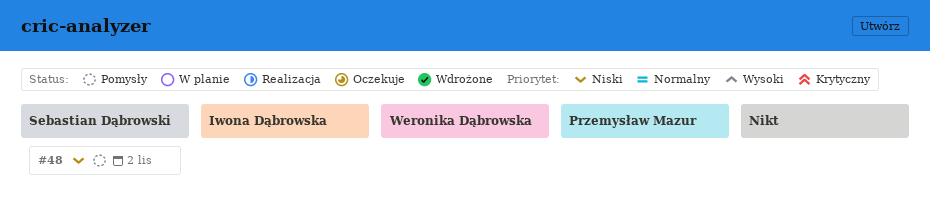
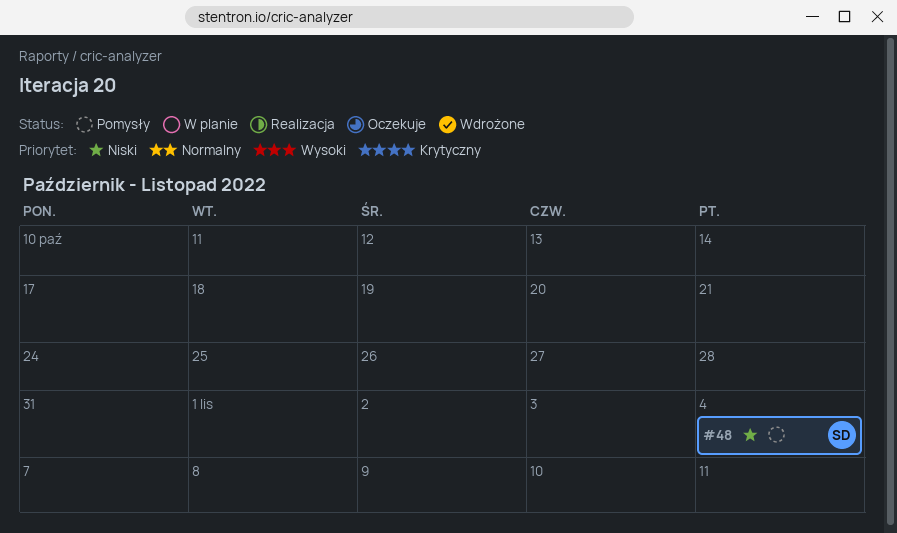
#48, due: Nov 2 -> Nov 4

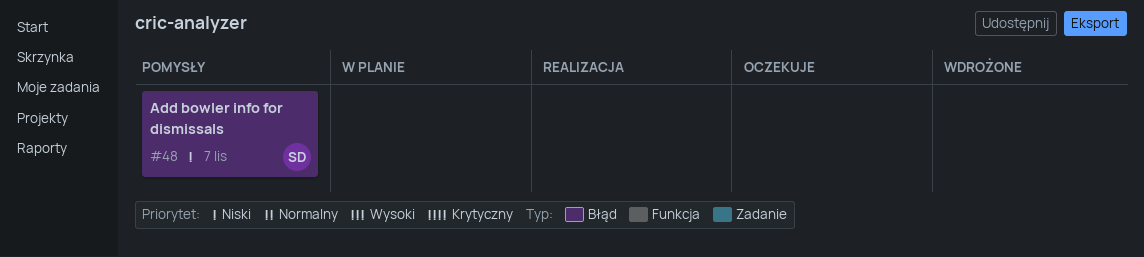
#48, due: Nov 4 -> Nov 7

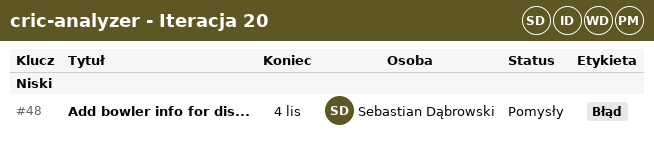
#48, due: Nov 7 -> Nov 4

